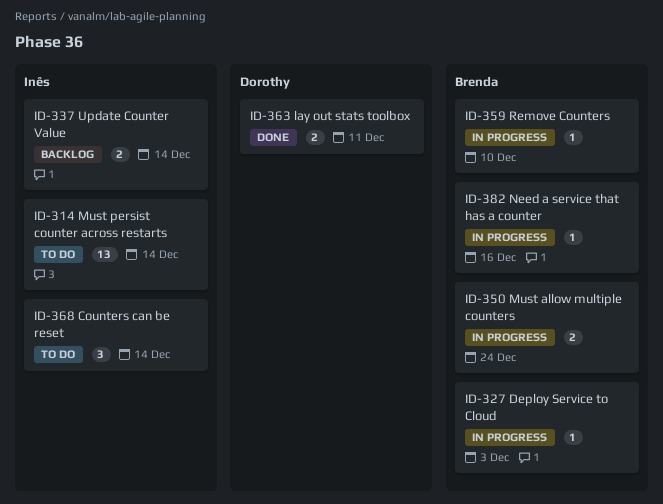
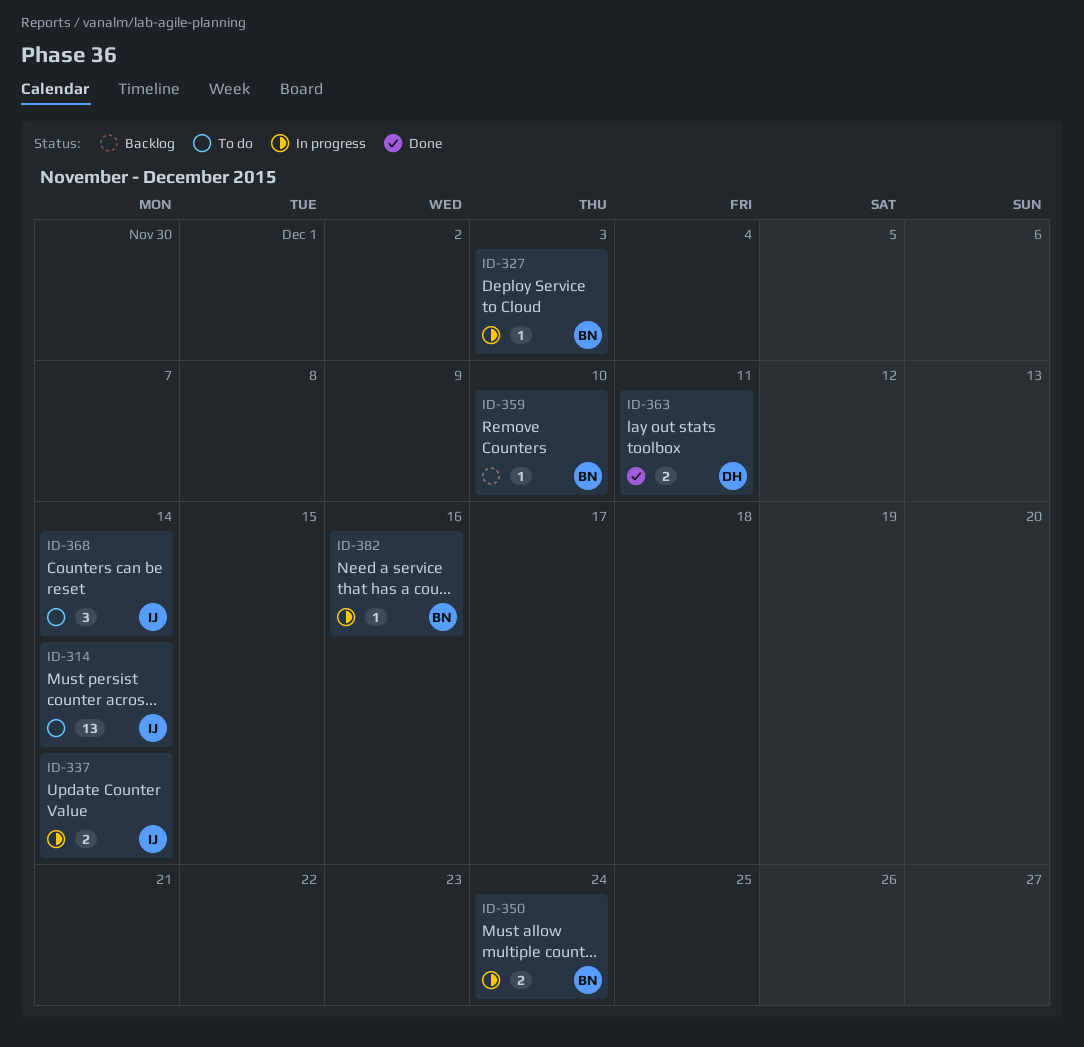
ID-337, status: Backlog -> In progress
ID-359, status: In progress -> Backlog

